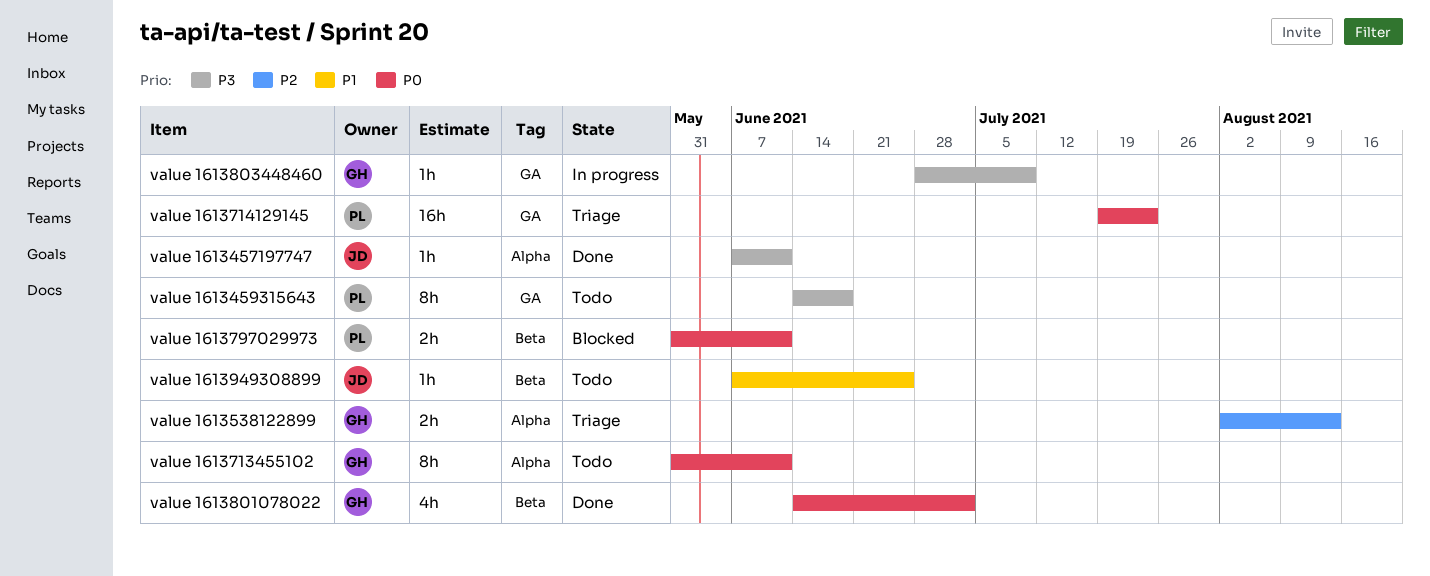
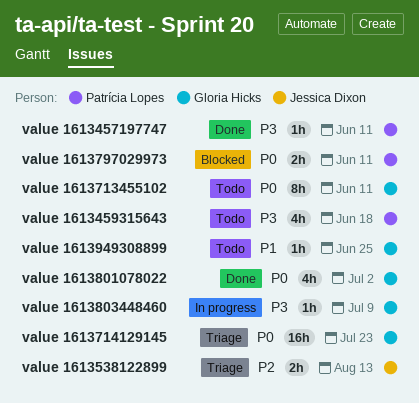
value 1613457197747, owner: Jessica Dixon -> Patrícia Lopes
value 1613459315643, estimate: 8h -> 4h
value 1613538122899, owner: Gloria Hicks -> Jessica Dixon
value 1613714129145, owner: Patrícia Lopes -> Gloria Hicks
value 1613949308899, owner: Jessica Dixon -> Gloria Hicks

